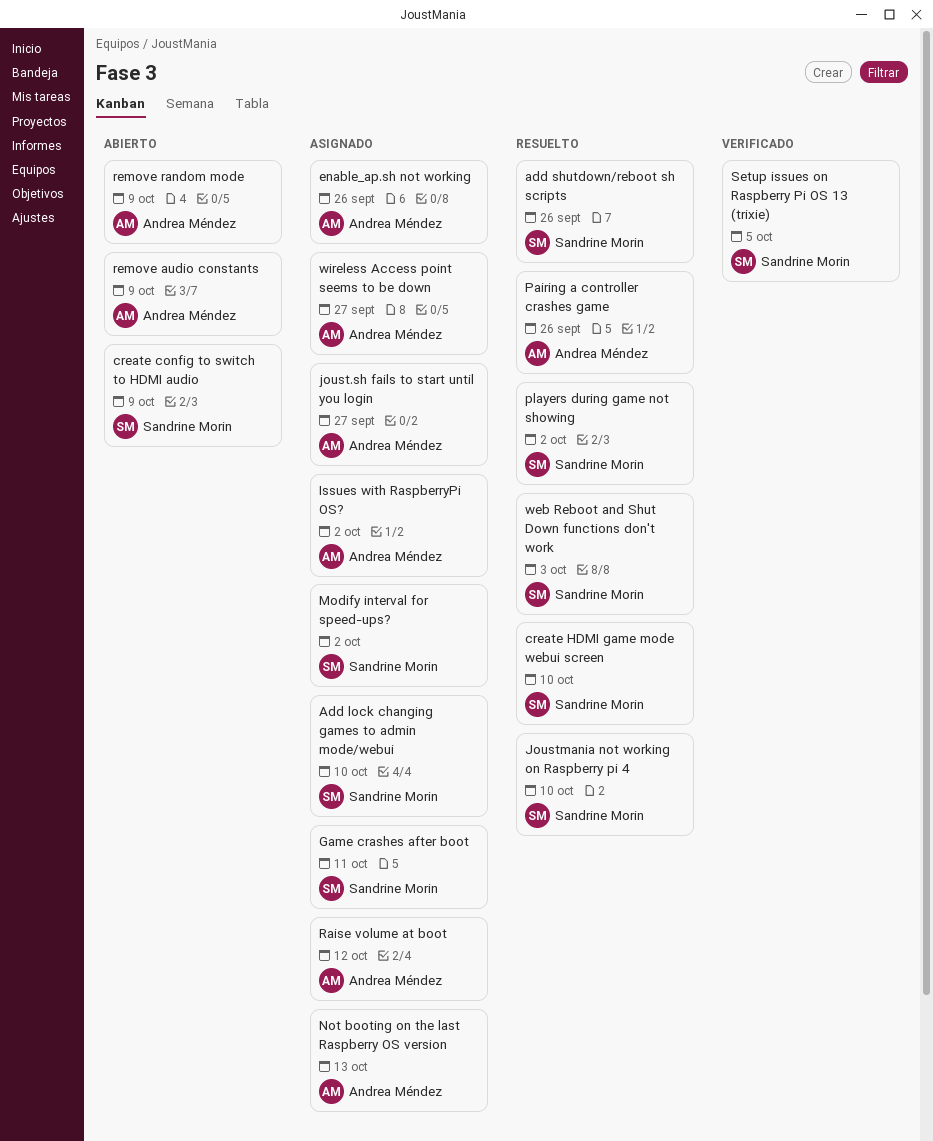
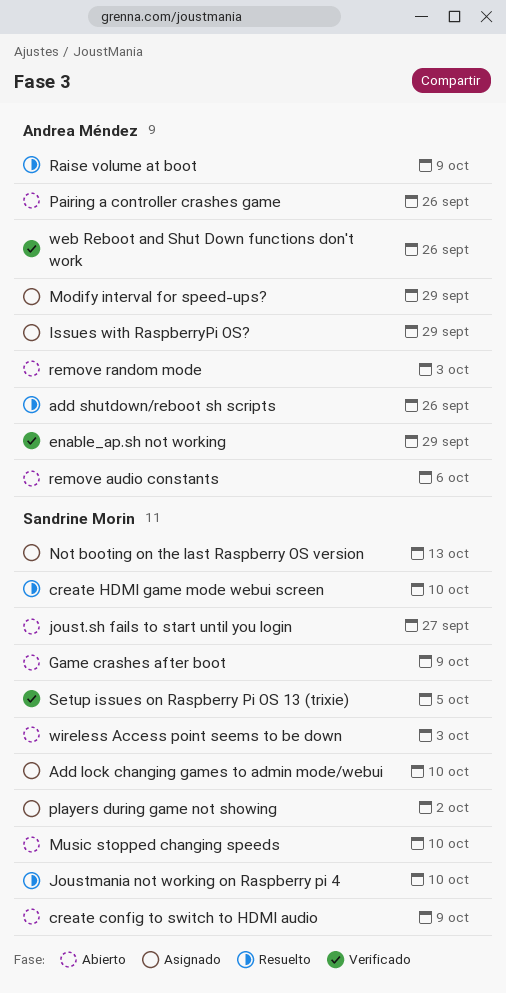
add shutdown/reboot sh scripts, owner: Sandrine Morin -> Andrea Méndez
enable_ap.sh not working, status: Asignado -> Verificado
enable_ap.sh not working, due: Sep 26 -> Sep 29
Game crashes after boot, status: Asignado -> Abierto
Game crashes after boot, due: Oct 11 -> Oct 9
Issues with RaspberryPi OS?, due: Oct 2 -> Sep 29
joust.sh fails to start until you login, status: Asignado -> Abierto
joust.sh fails to start until you login, owner: Andrea Méndez -> Sandrine Morin
Modify interval for speed-ups?, owner: Sandrine Morin -> Andrea Méndez
Modify interval for speed-ups?, due: Oct 2 -> Sep 29
Music stopped changing speeds: none -> present
Not booting on the last Raspberry OS version, owner: Andrea Méndez -> Sandrine Morin
Pairing a controller crashes game, status: Resuelto -> Abierto
players during game not showing, status: Resuelto -> Asignado
Raise volume at boot, status: Asignado -> Resuelto
Raise volume at boot, due: Oct 12 -> Oct 9
remove audio constants, due: Oct 9 -> Oct 6
remove random mode, due: Oct 9 -> Oct 3
web Reboot and Shut Down functions don't work, status: Resuelto -> Verificado
web Reboot and Shut Down functions don't work, owner: Sandrine Morin -> Andrea Méndez
web Reboot and Shut Down functions don't work, due: Oct 3 -> Sep 26
wireless Access point seems to be down, status: Asignado -> Abierto
wireless Access point seems to be down, owner: Andrea Méndez -> Sandrine Morin
wireless Access point seems to be down, due: Sep 27 -> Oct 3

